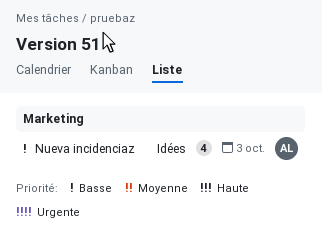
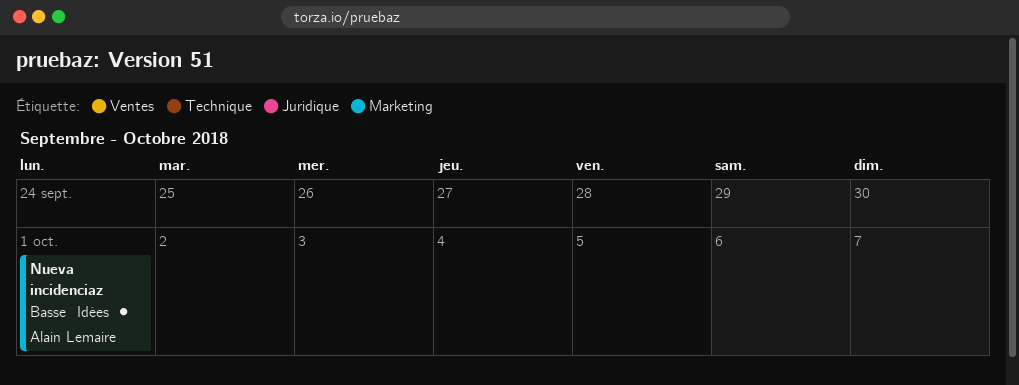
Nueva incidenciaz, estimate: 4 -> 1
Nueva incidenciaz, due: Oct 3 -> Oct 1

